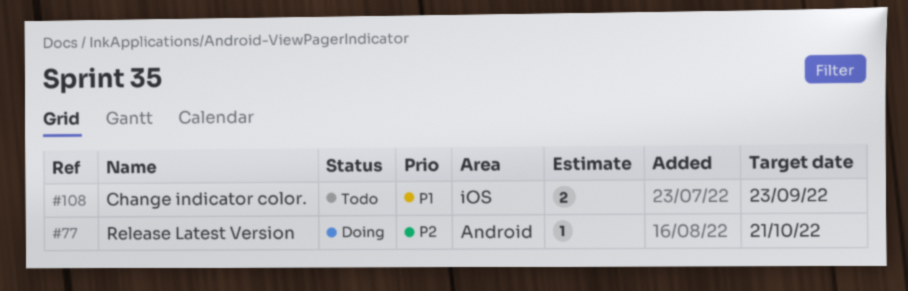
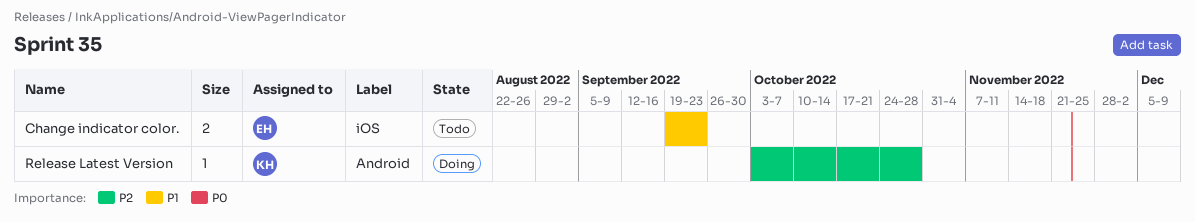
Release Latest Version, due: Oct 21 -> Oct 28

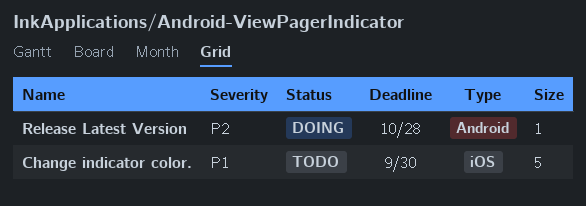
Change indicator color., estimate: 2 -> 5
Change indicator color., due: Sep 23 -> Sep 30

